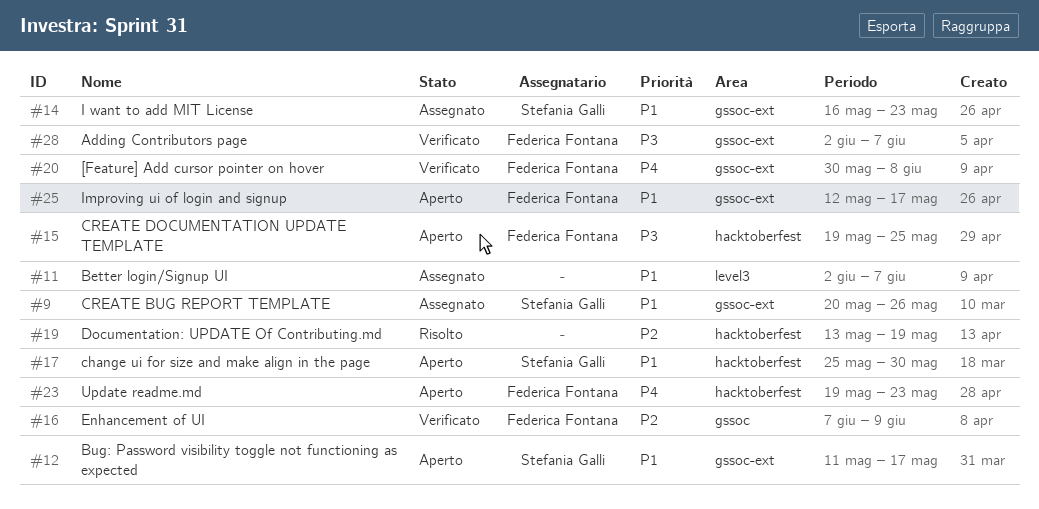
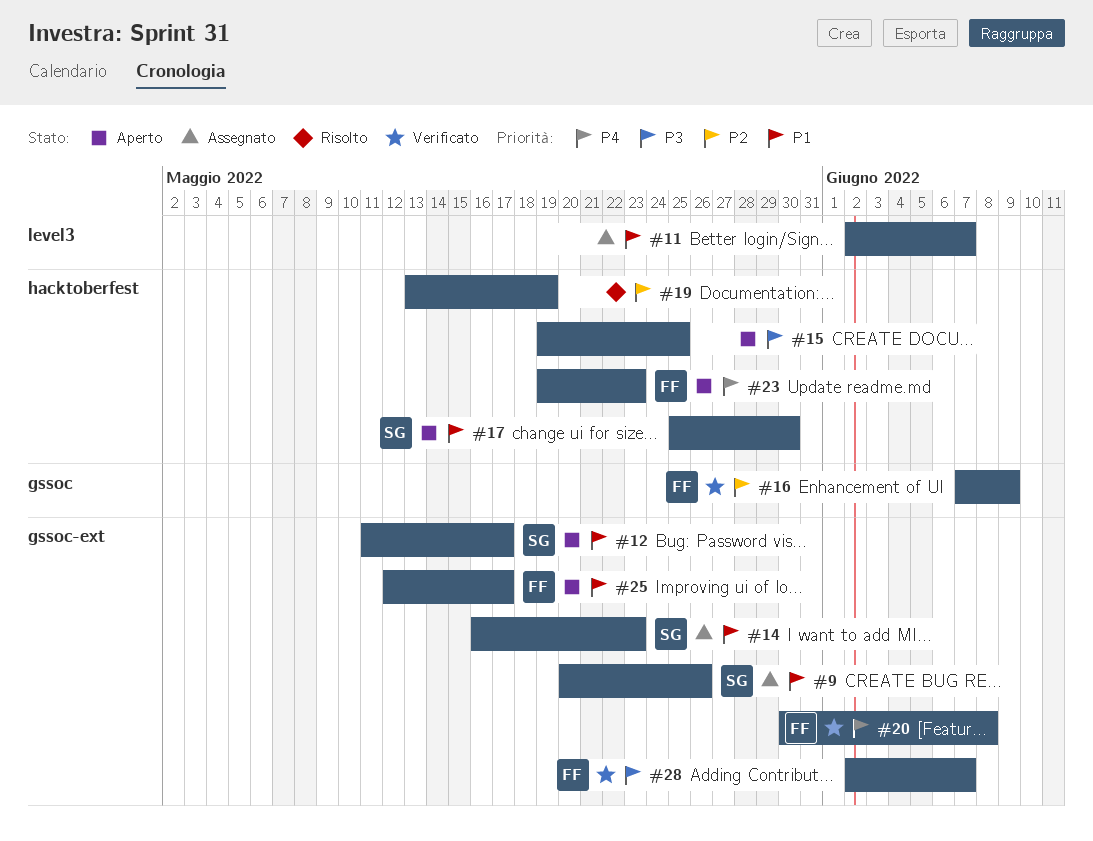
#15, owner: Federica Fontana -> none

